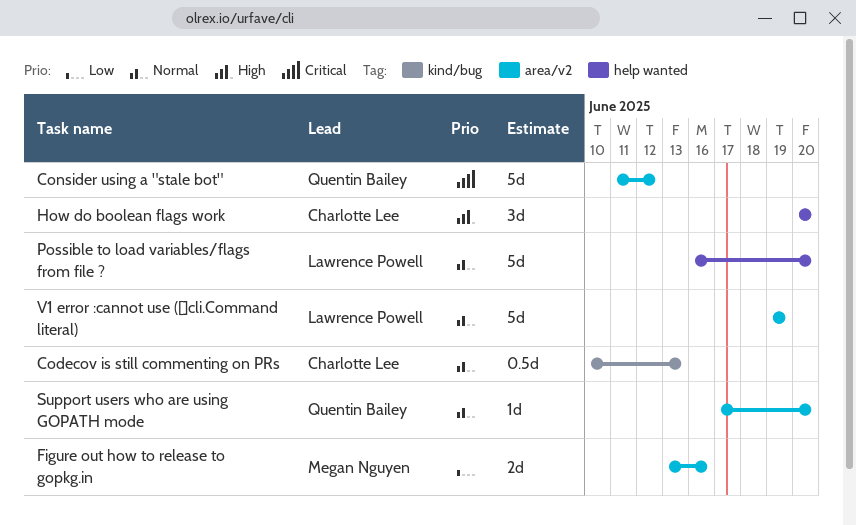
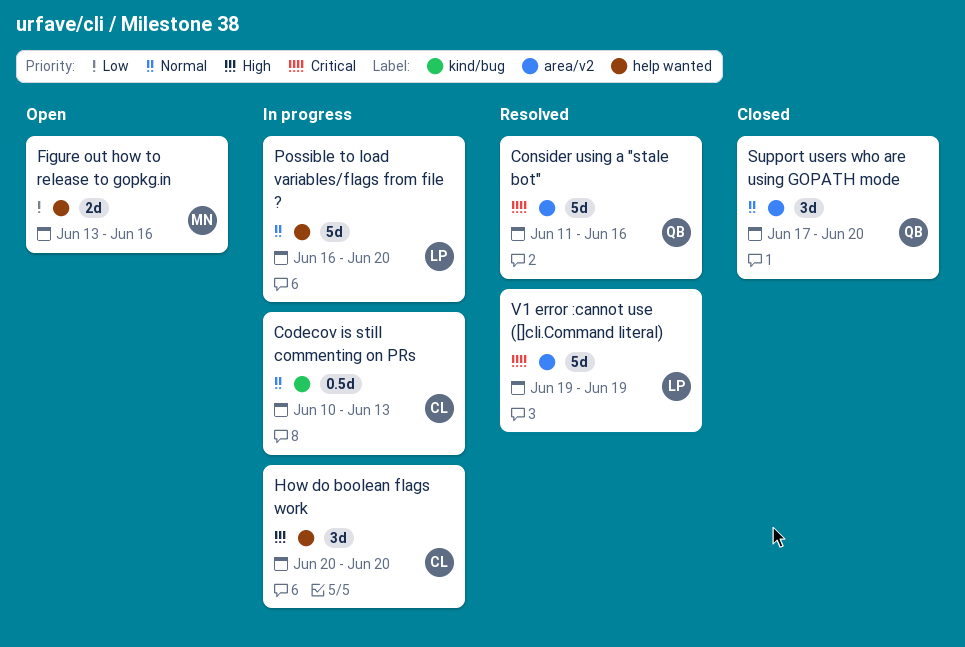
Consider using a "stale bot", due: Jun 12 -> Jun 16
Figure out how to release to gopkg.in, label: area/v2 -> help wanted
Support users who are using GOPATH mode, estimate: 1d -> 3d
V1 error :cannot use ([]cli.Command literal), priority: Normal -> Critical

